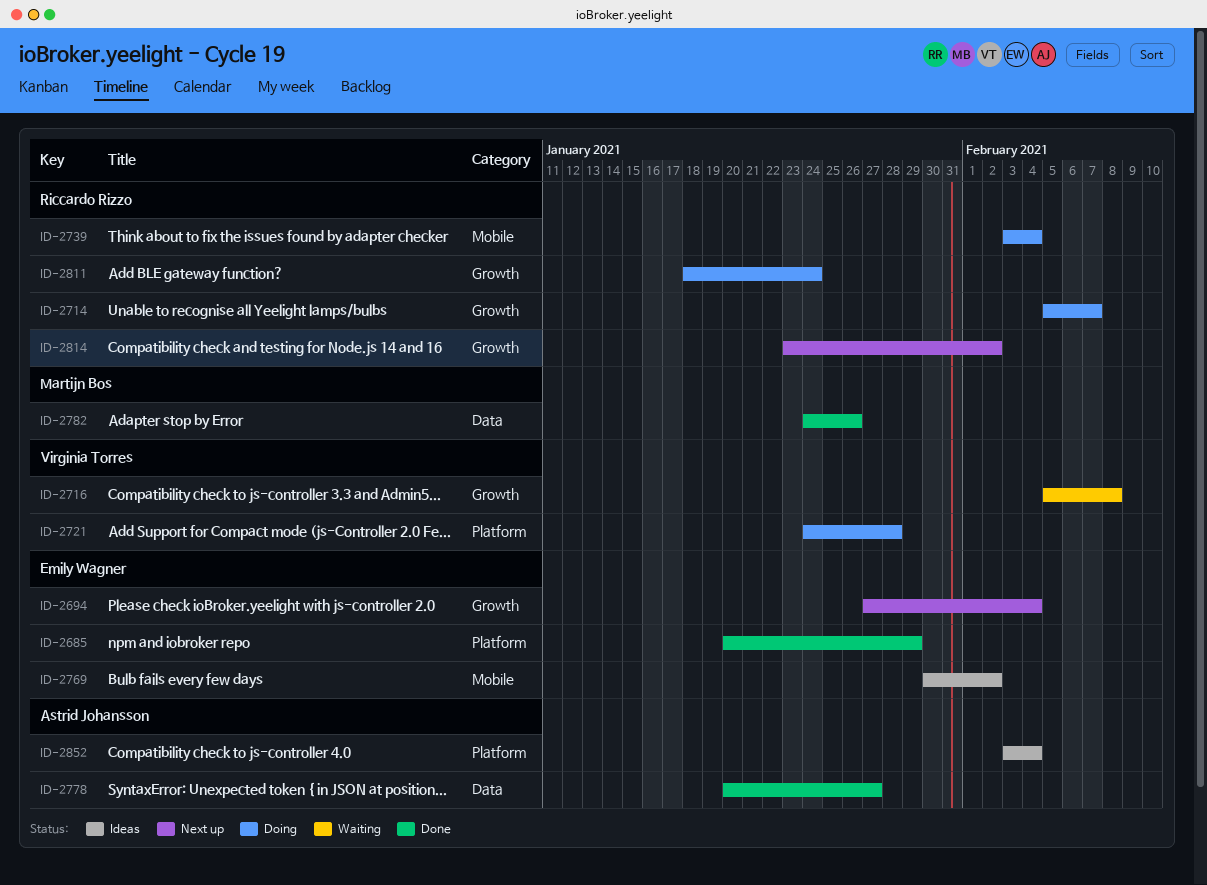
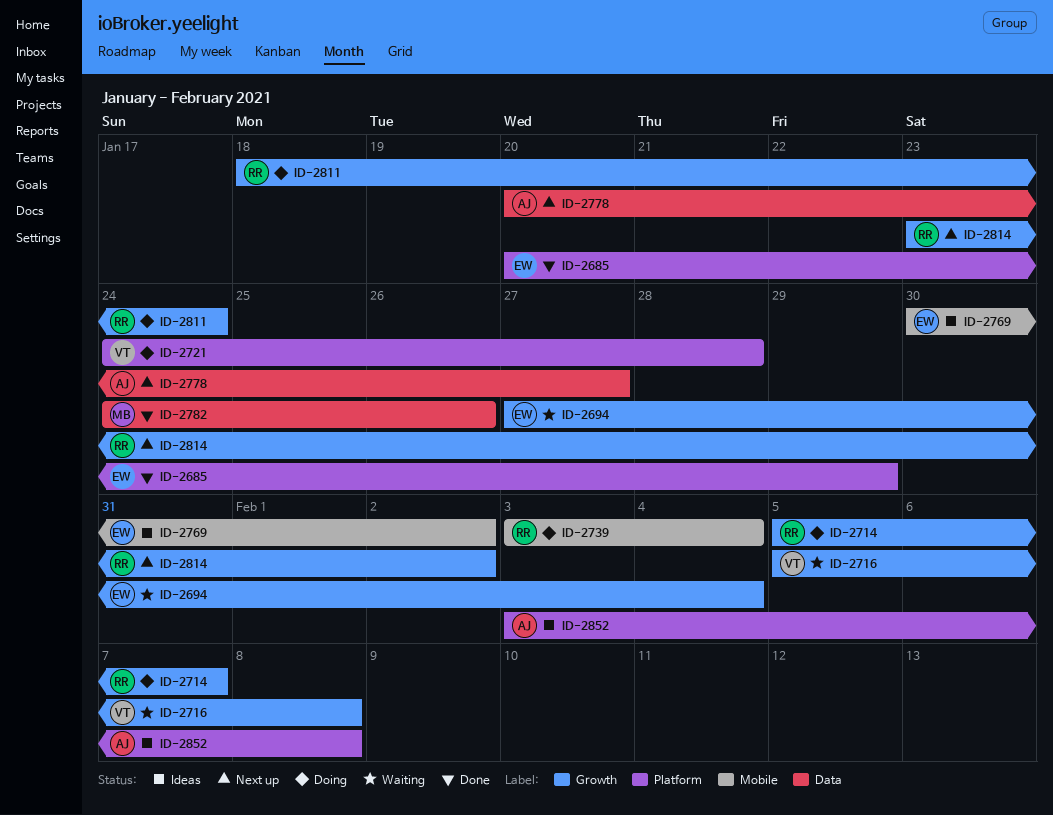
ID-2694, status: Next up -> Waiting
ID-2778, status: Done -> Next up
ID-2852, due: Feb 4 -> Feb 8

